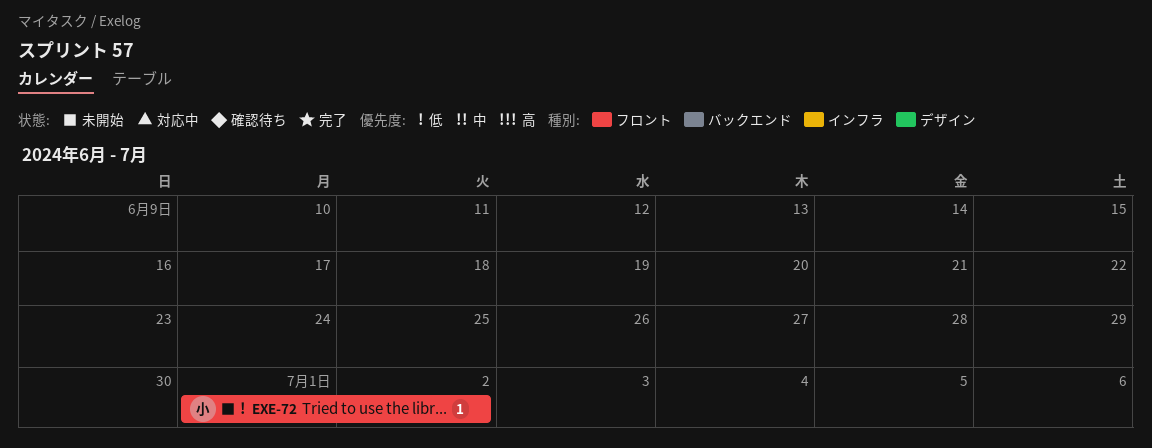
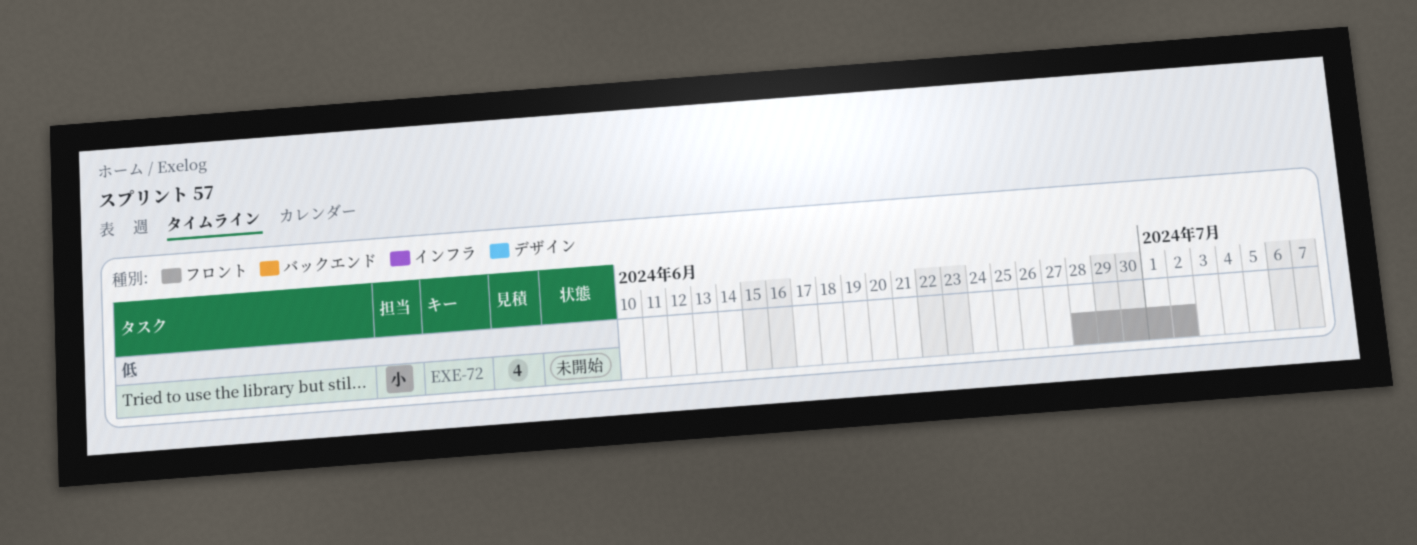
EXE-72, estimate: 1 -> 4
EXE-72, start: Jul 1 -> Jun 28

